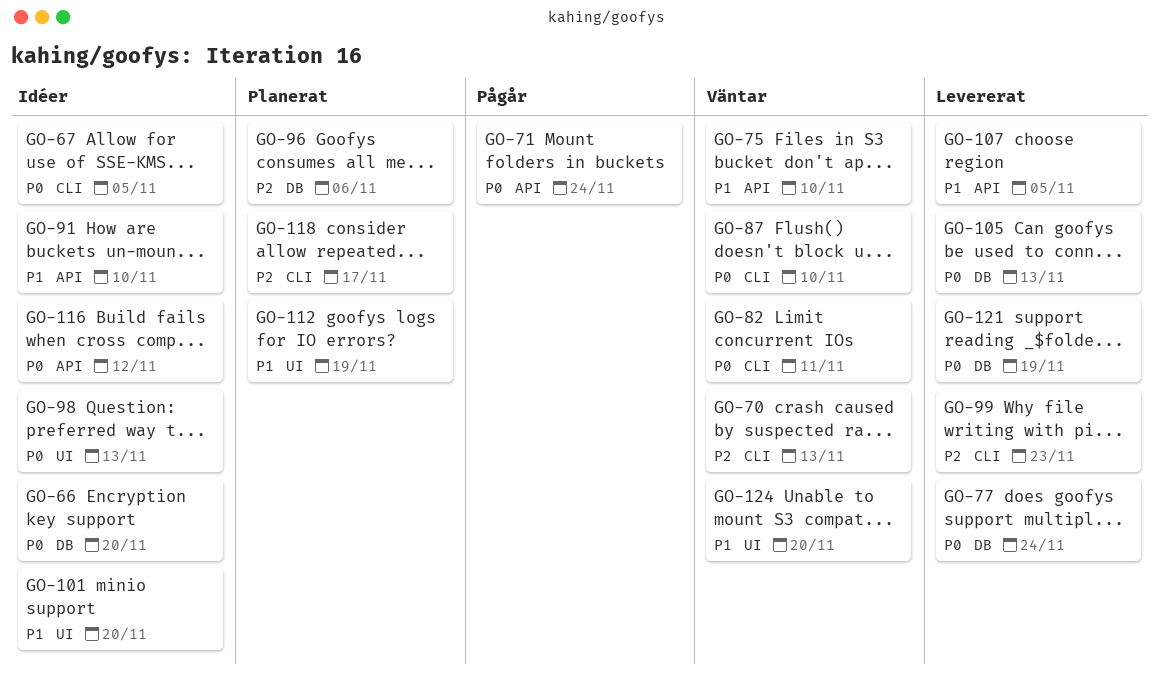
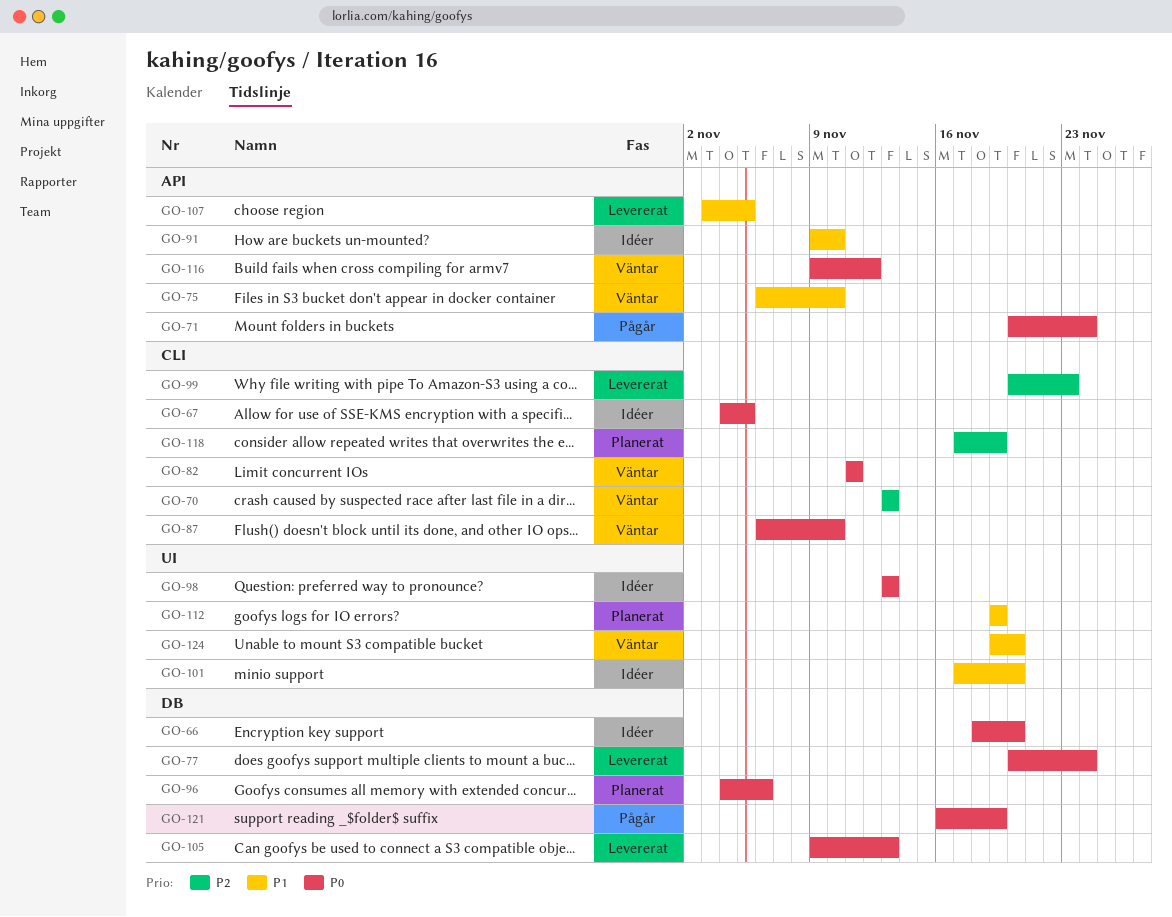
GO-96, priority: P2 -> P0
GO-116, status: Idéer -> Väntar
GO-118, due: Nov 17 -> Nov 19
GO-121, status: Levererat -> Pågår

